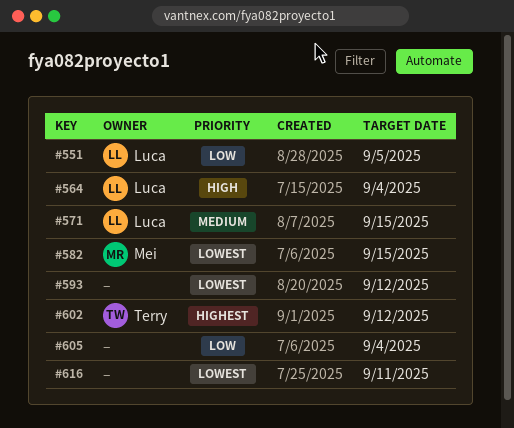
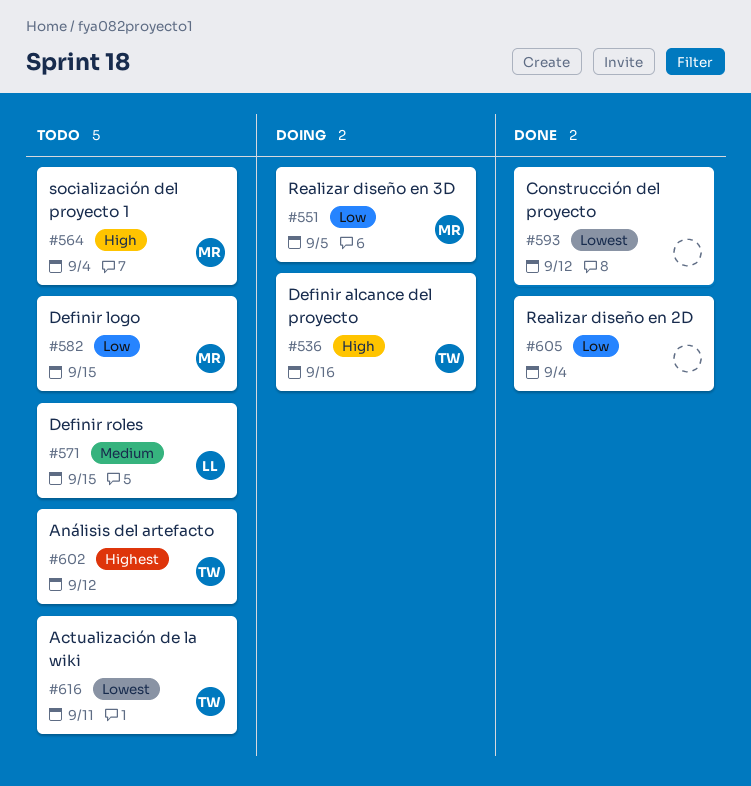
#536: none -> present
#551, owner: Luca -> Mei
#564, owner: Luca -> Mei
#582, priority: Lowest -> Low
#616, owner: none -> Terry

